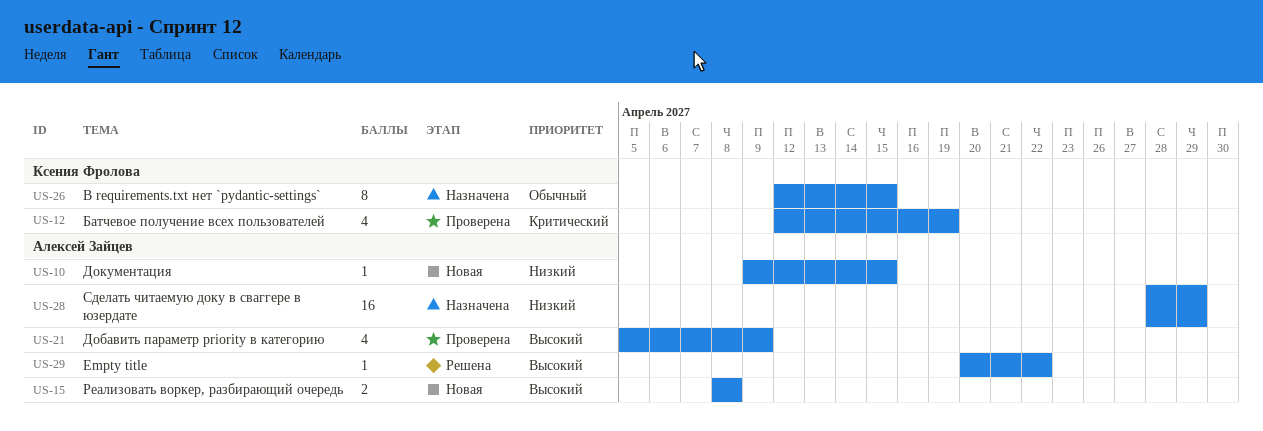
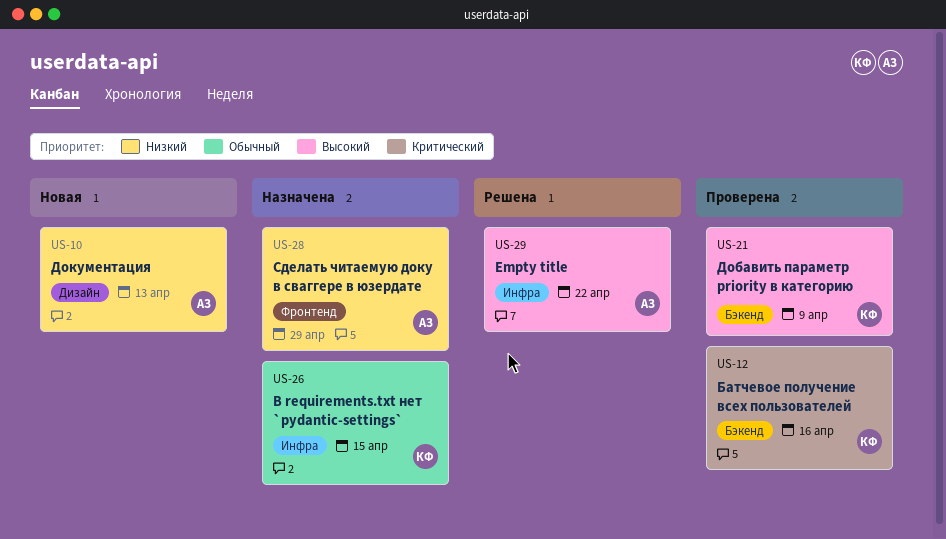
US-10, due: Apr 15 -> Apr 13
US-12, due: Apr 19 -> Apr 16
US-15: present -> none
US-21, owner: Алексей Зайцев -> Ксения Фролова

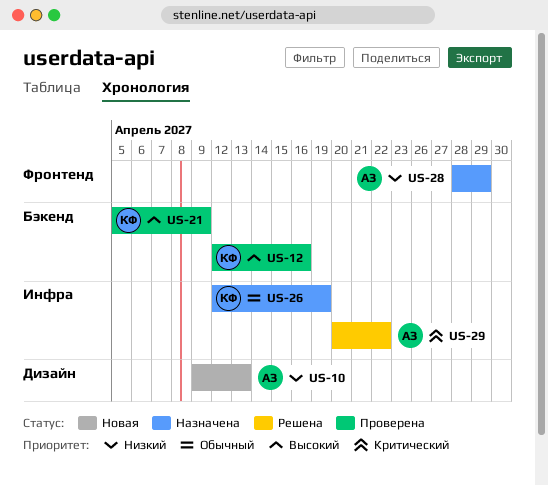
US-12, priority: Критический -> Высокий
US-26, due: Apr 15 -> Apr 19
US-29, priority: Высокий -> Критический

